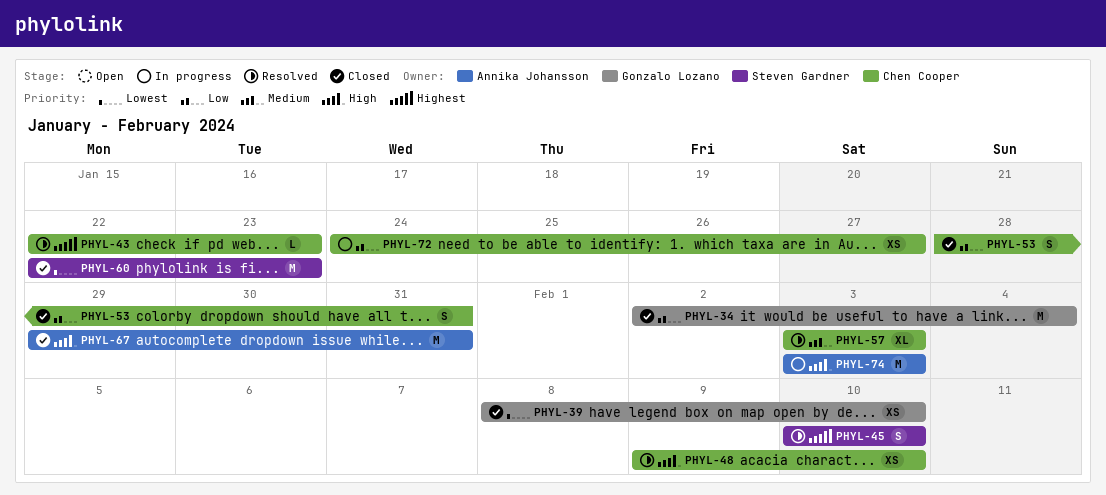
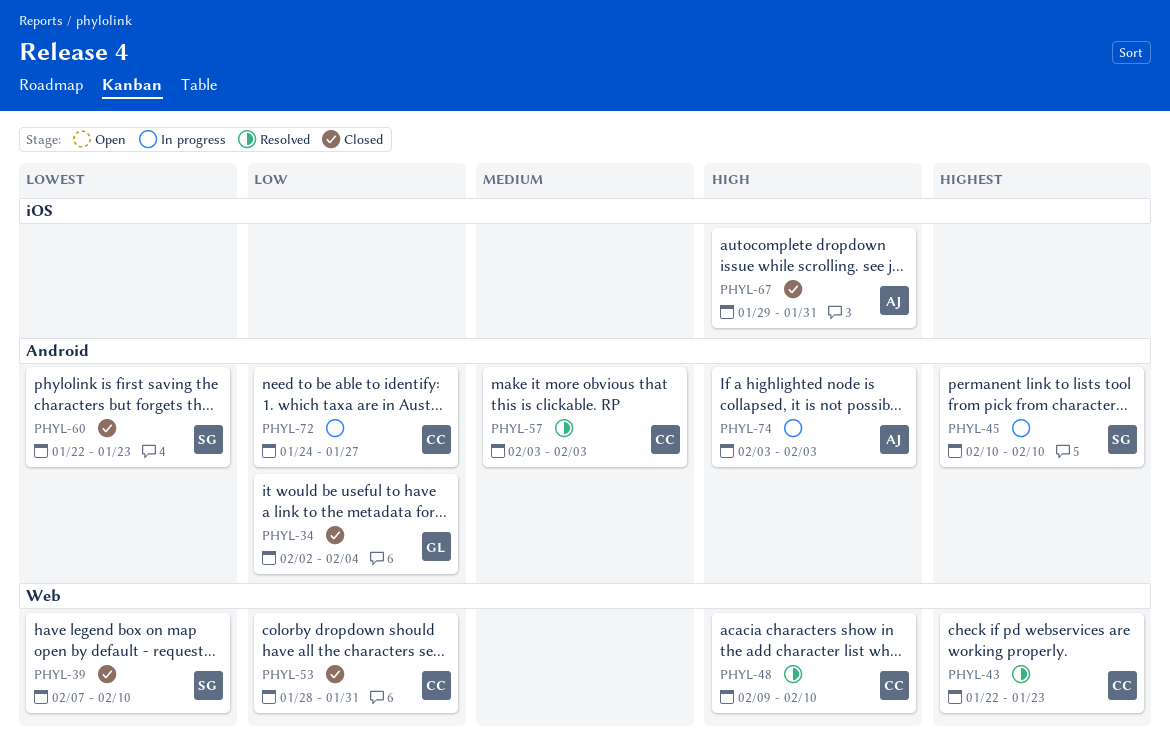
PHYL-39, owner: Gonzalo Lozano -> Steven Gardner
PHYL-39, start: Feb 8 -> Feb 7
PHYL-45, status: Resolved -> In progress

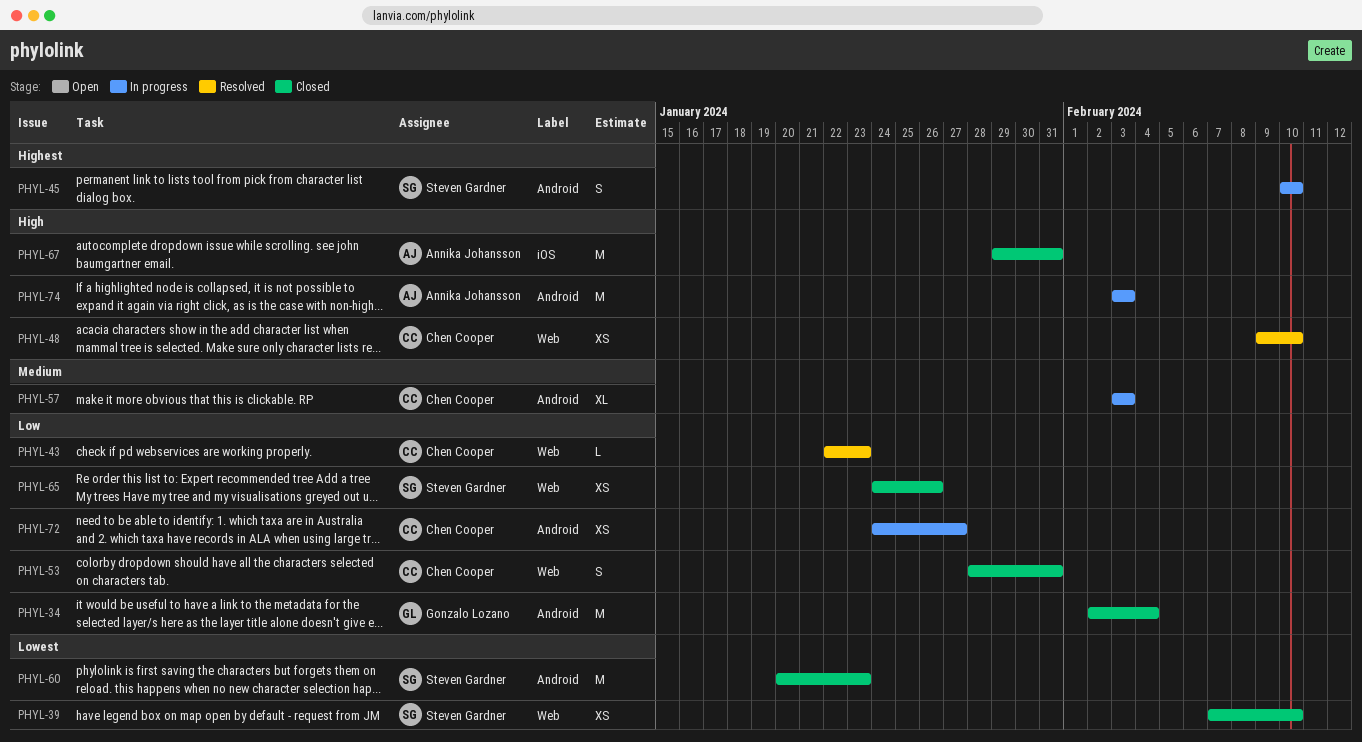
PHYL-43, priority: Highest -> Low
PHYL-57, status: Resolved -> In progress
PHYL-60, start: Jan 22 -> Jan 20
PHYL-65: none -> present

